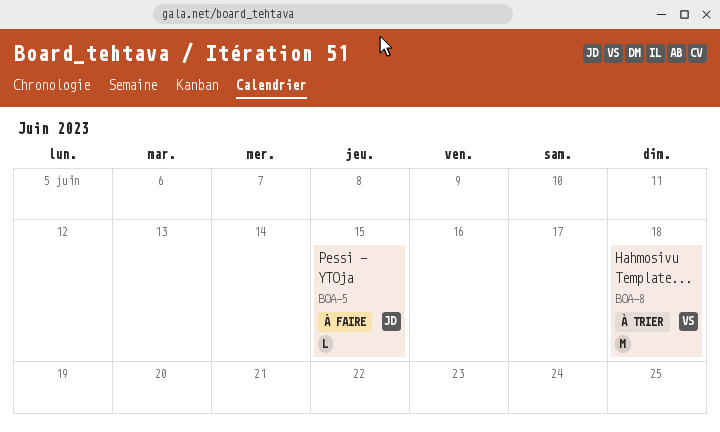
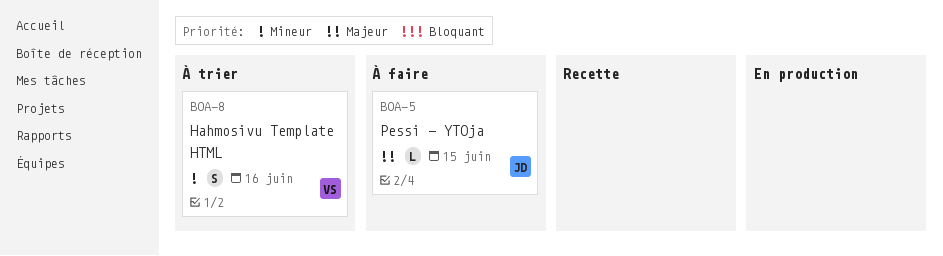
BOA-8, estimate: M -> S
BOA-8, due: Jun 18 -> Jun 16

